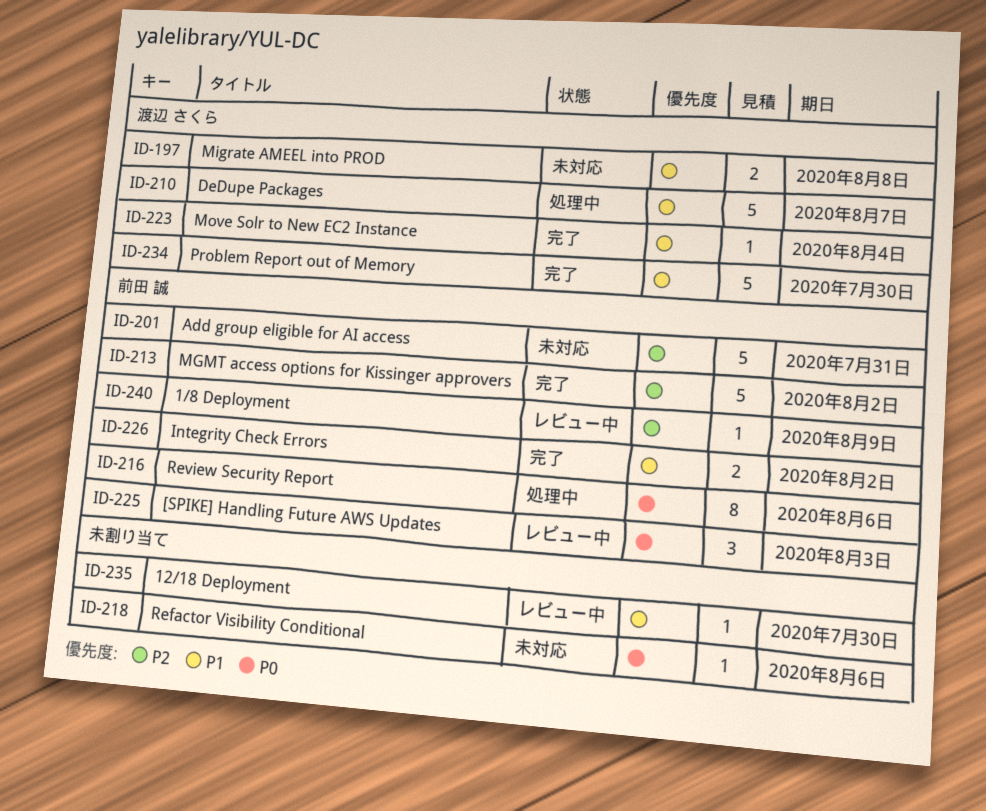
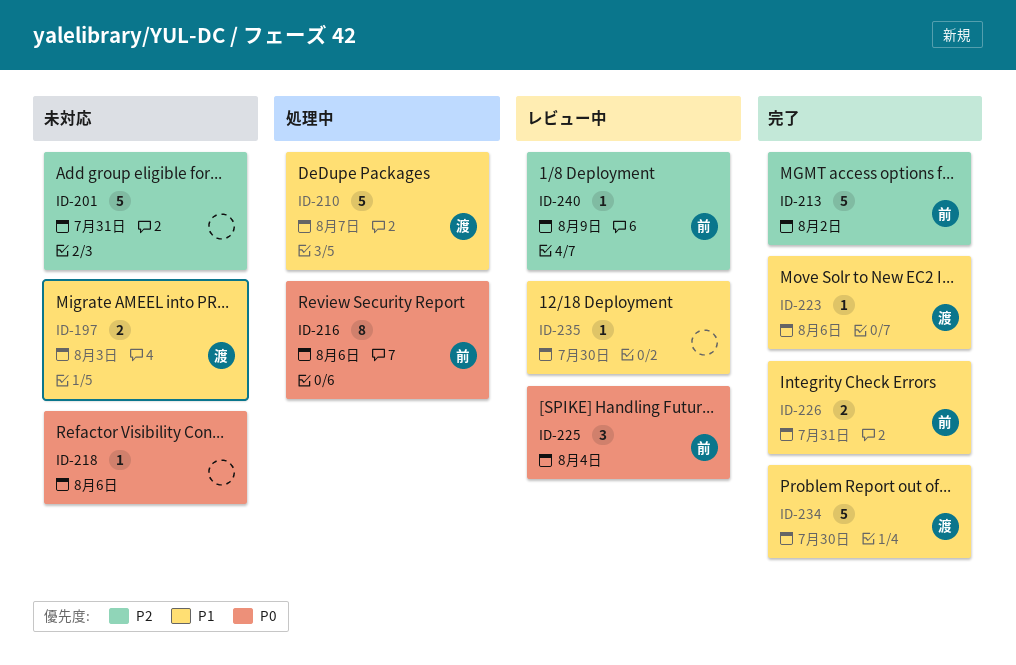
ID-197, due: Aug 8 -> Aug 3
ID-201, owner: 前田 誠 -> none
ID-223, due: Aug 4 -> Aug 6
ID-225, due: Aug 3 -> Aug 4
ID-226, due: Aug 2 -> Jul 31

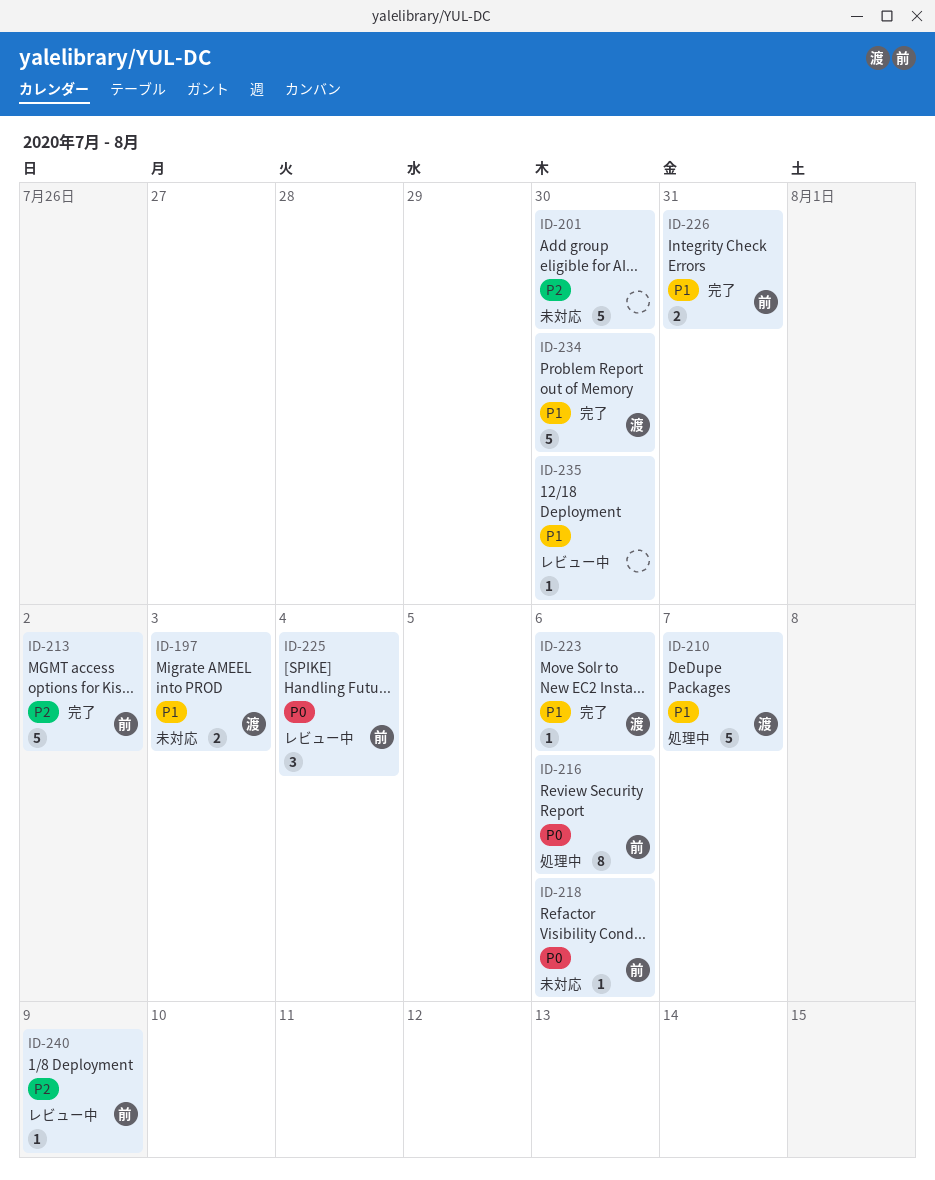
ID-201, due: Jul 31 -> Jul 30
ID-218, owner: none -> 前

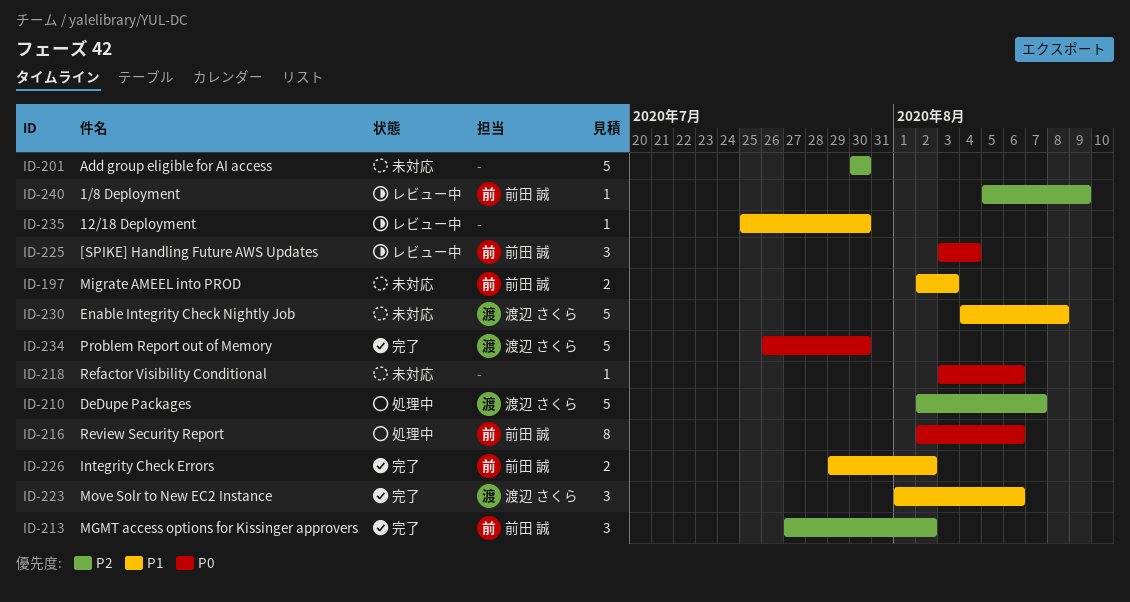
ID-197, owner: 渡辺 さくら -> 前田 誠
ID-210, priority: P1 -> P2
ID-213, estimate: 5 -> 3
ID-218, owner: 前田 誠 -> none
ID-223, estimate: 1 -> 3
ID-226, due: Jul 31 -> Aug 2
ID-230: none -> present
ID-234, priority: P1 -> P0

